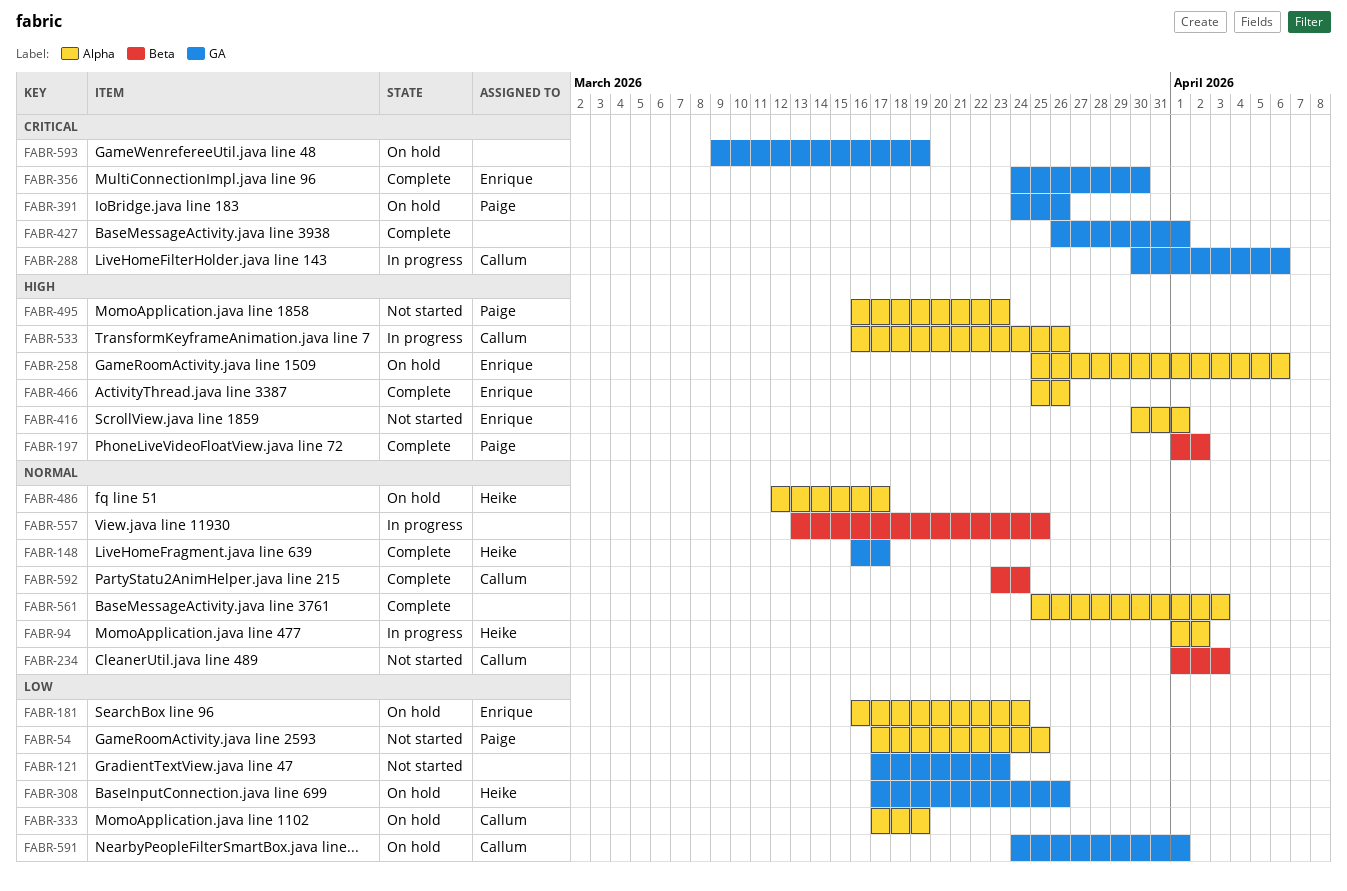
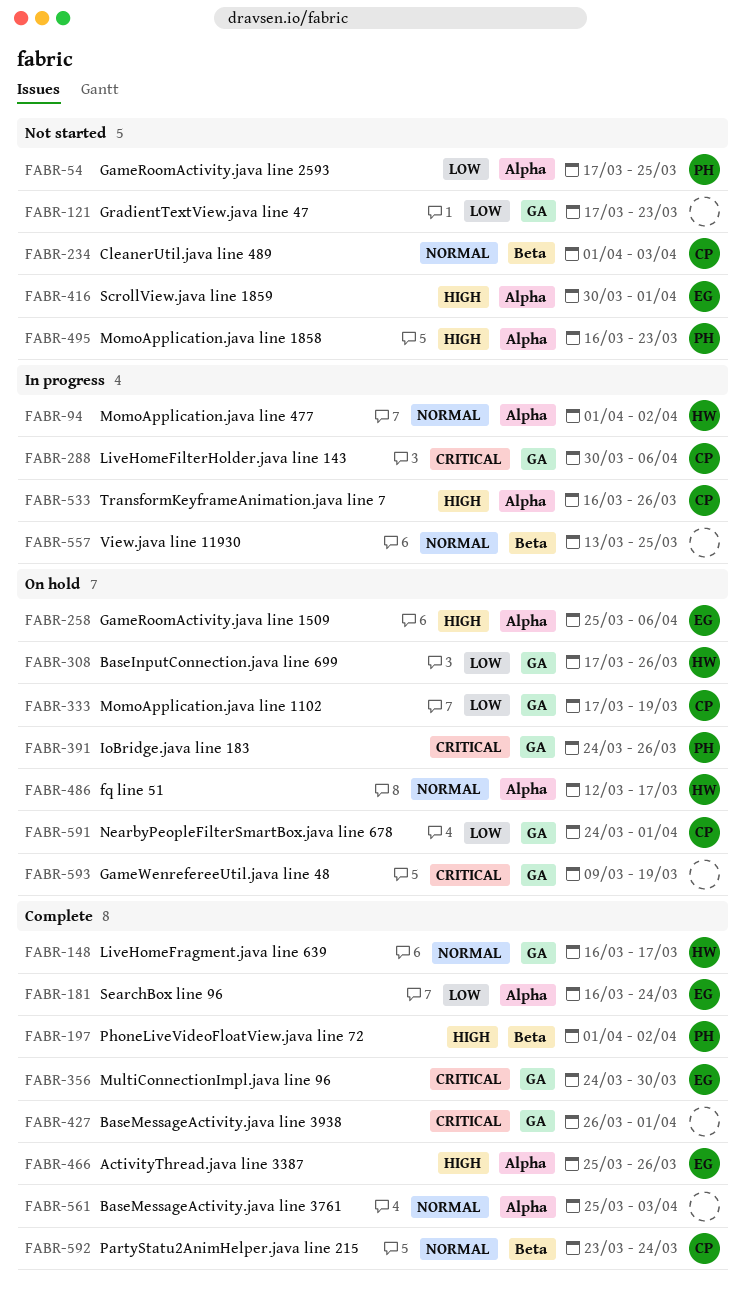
FABR-181, status: On hold -> Complete
FABR-333, label: Alpha -> GA

